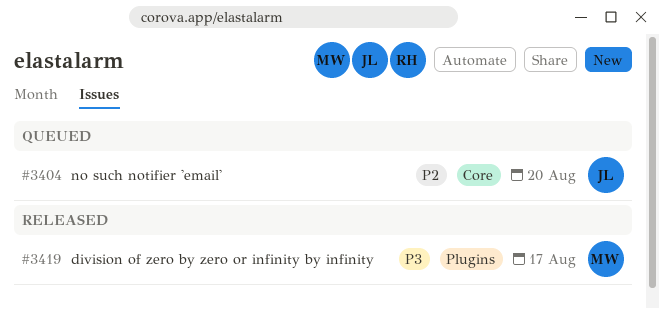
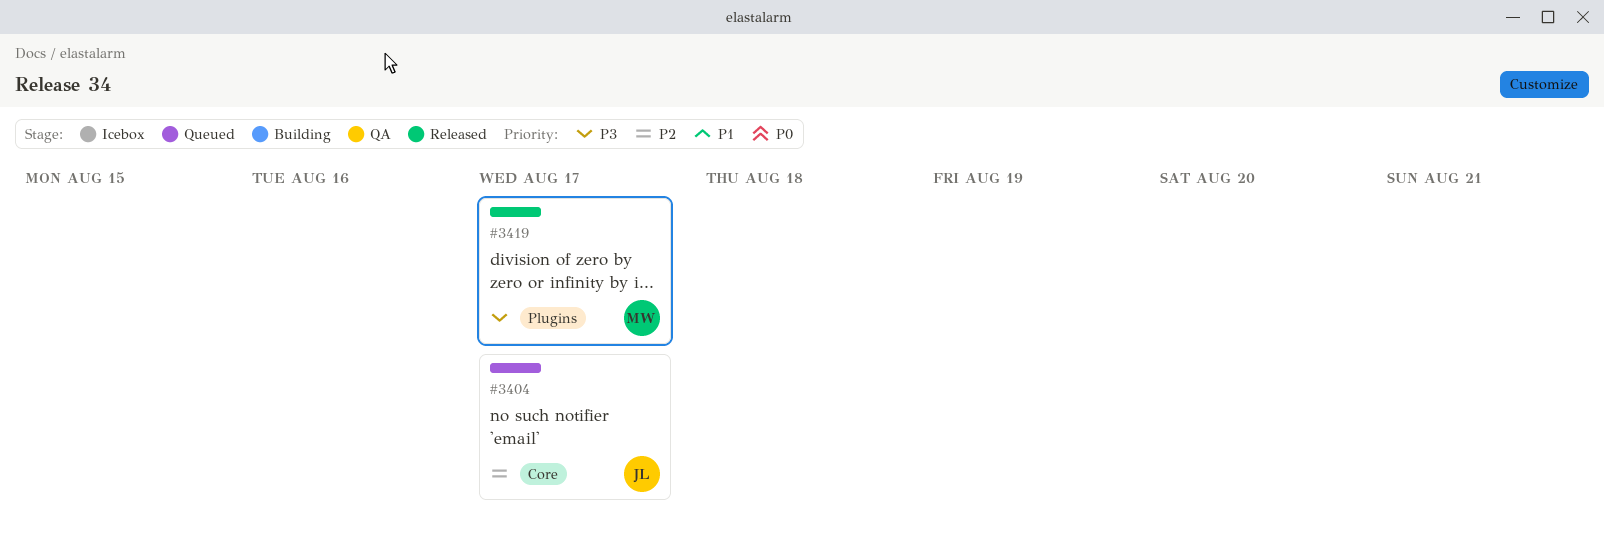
#3404, due: Aug 20 -> Aug 17

